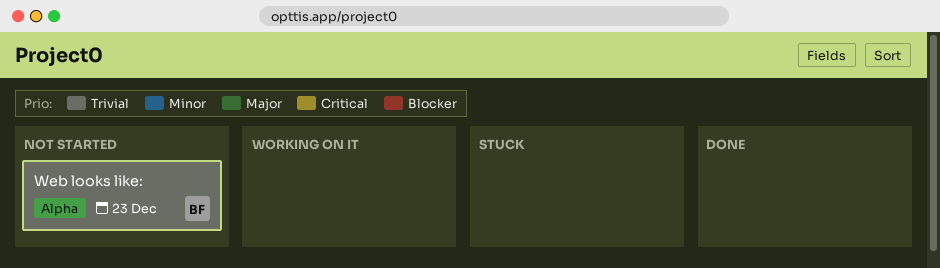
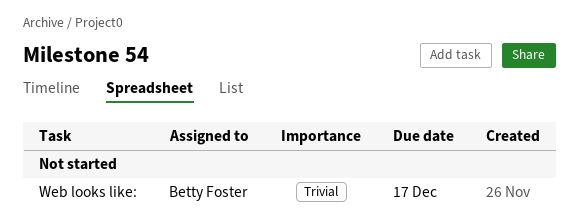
Web looks like:, due: Dec 23 -> Dec 17

